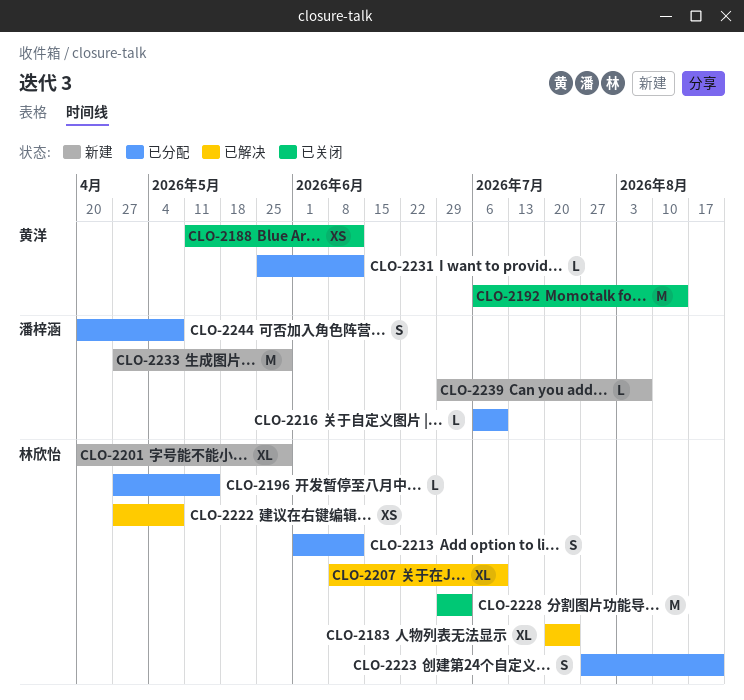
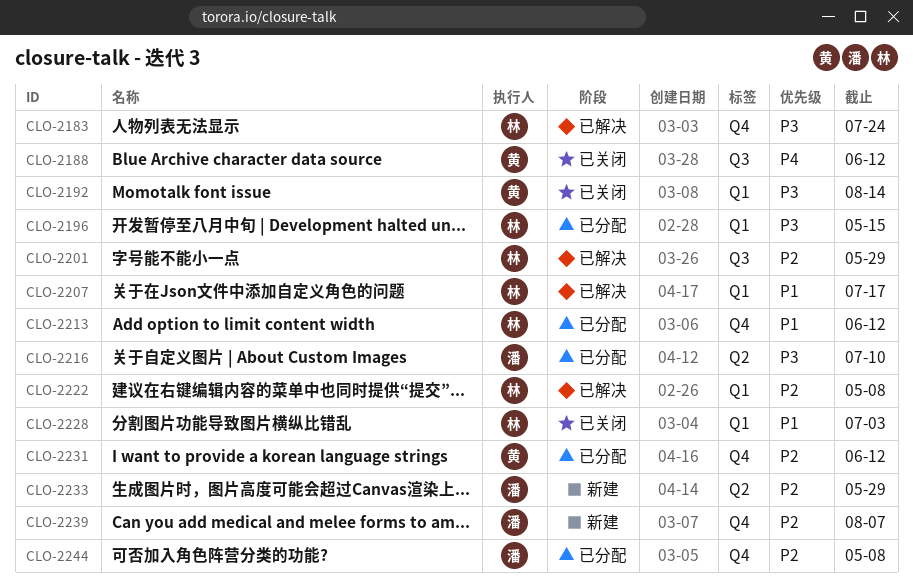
CLO-2201, status: 新建 -> 已解决
CLO-2207, due: Jul 10 -> Jul 17
CLO-2223: present -> none

